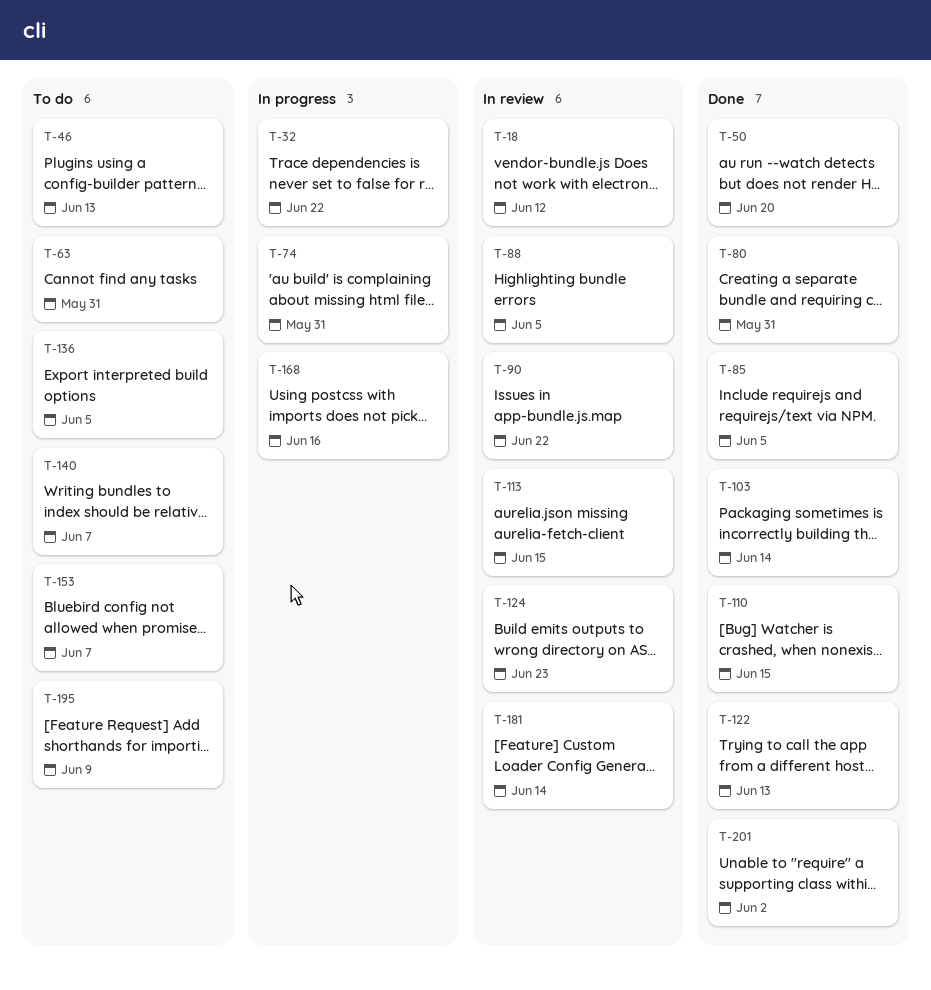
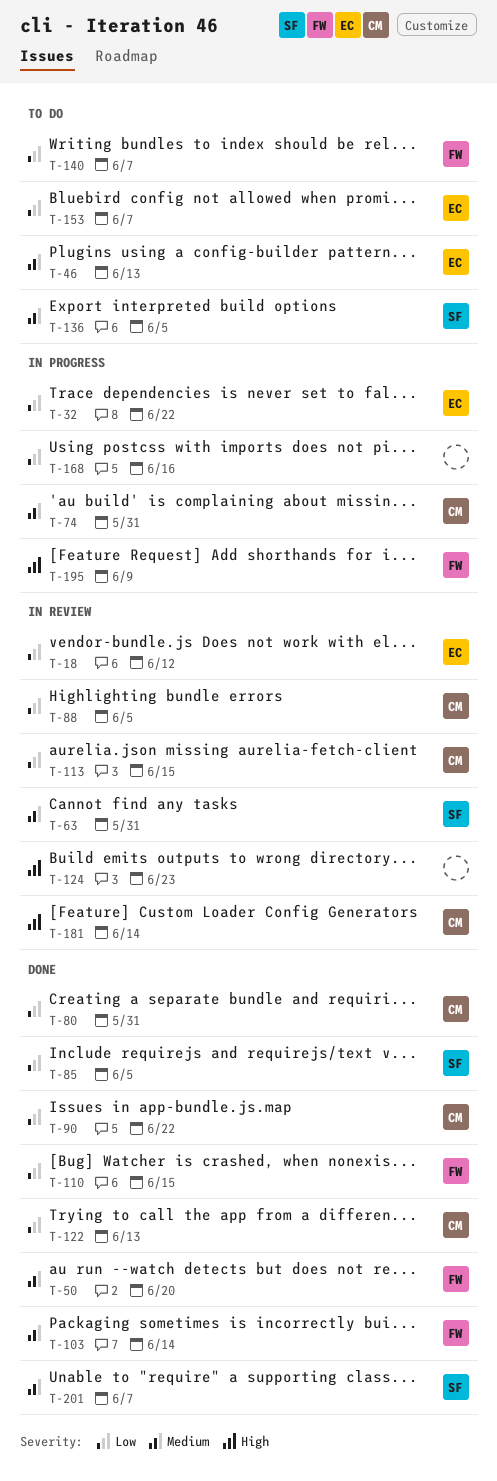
T-63, status: To do -> In review
T-90, status: In review -> Done
T-195, status: To do -> In progress
T-201, due: Jun 2 -> Jun 7

